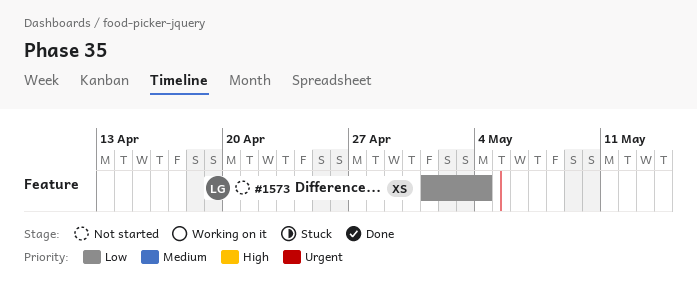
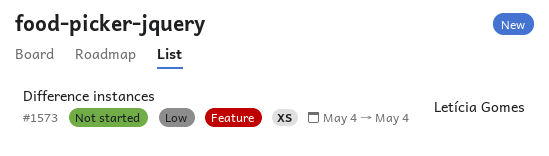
#1573, start: May 1 -> May 4

